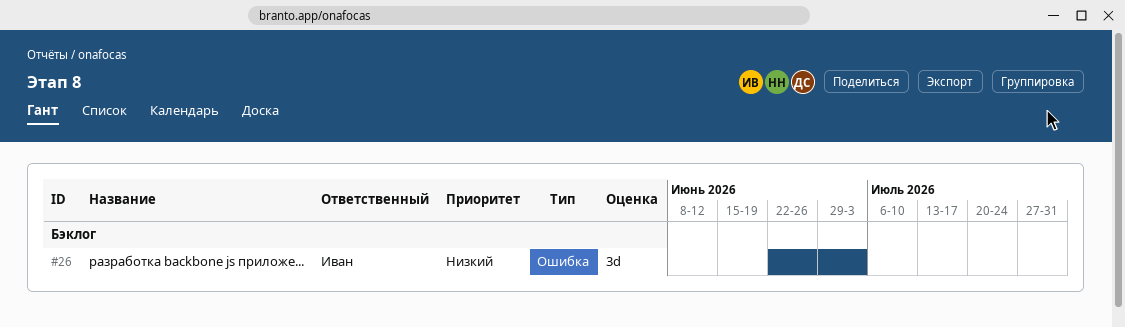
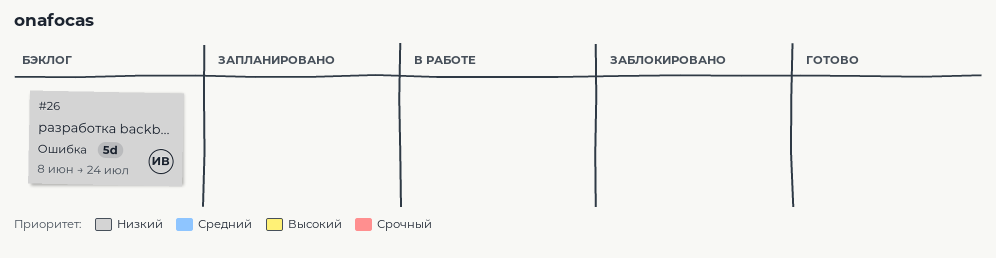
#26, estimate: 3d -> 5d
#26, start: Jun 22 -> Jun 8
#26, due: Jul 3 -> Jul 24

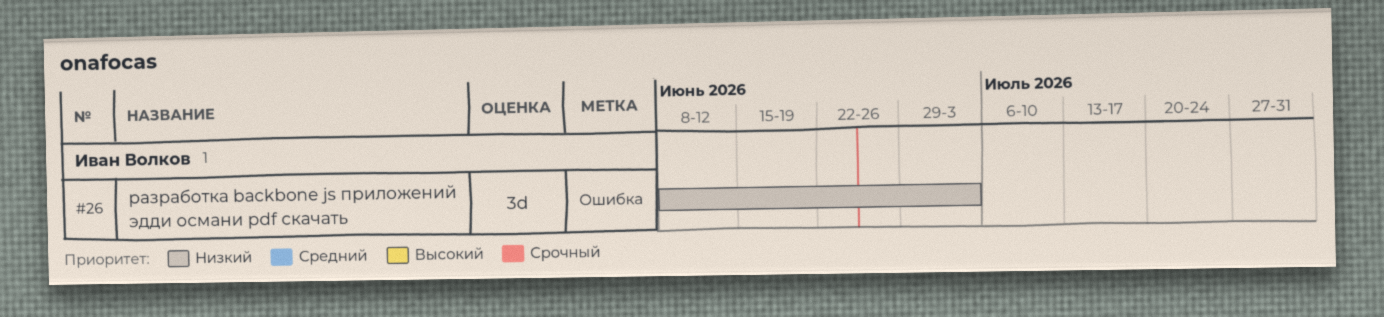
#26, estimate: 5d -> 3d
#26, due: Jul 24 -> Jul 3

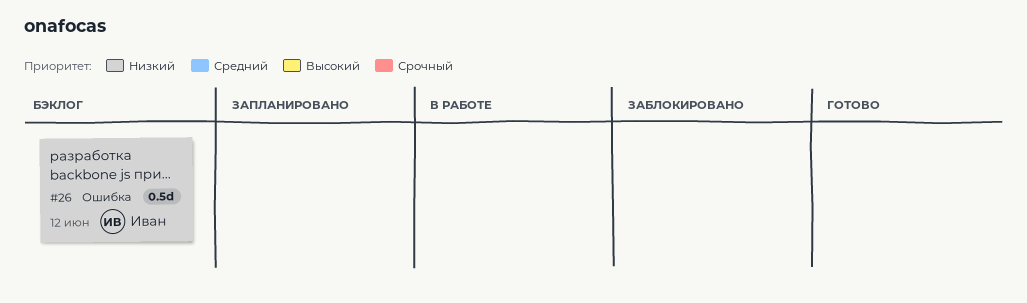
#26, estimate: 3d -> 0.5d
#26, due: Jul 3 -> Jun 12

